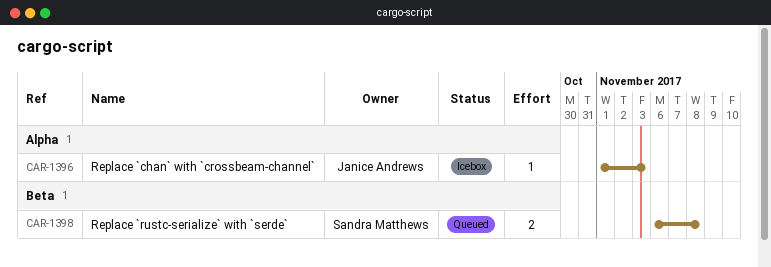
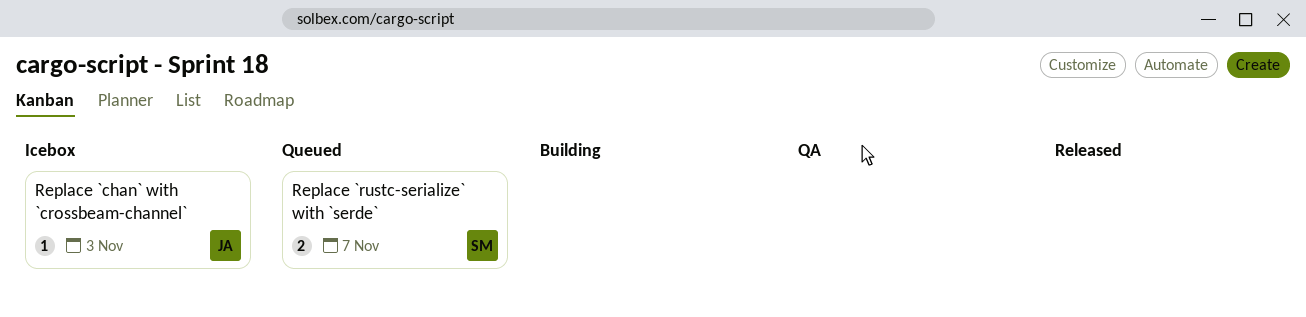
Replace `rustc-serialize` with `serde`, due: Nov 8 -> Nov 7

